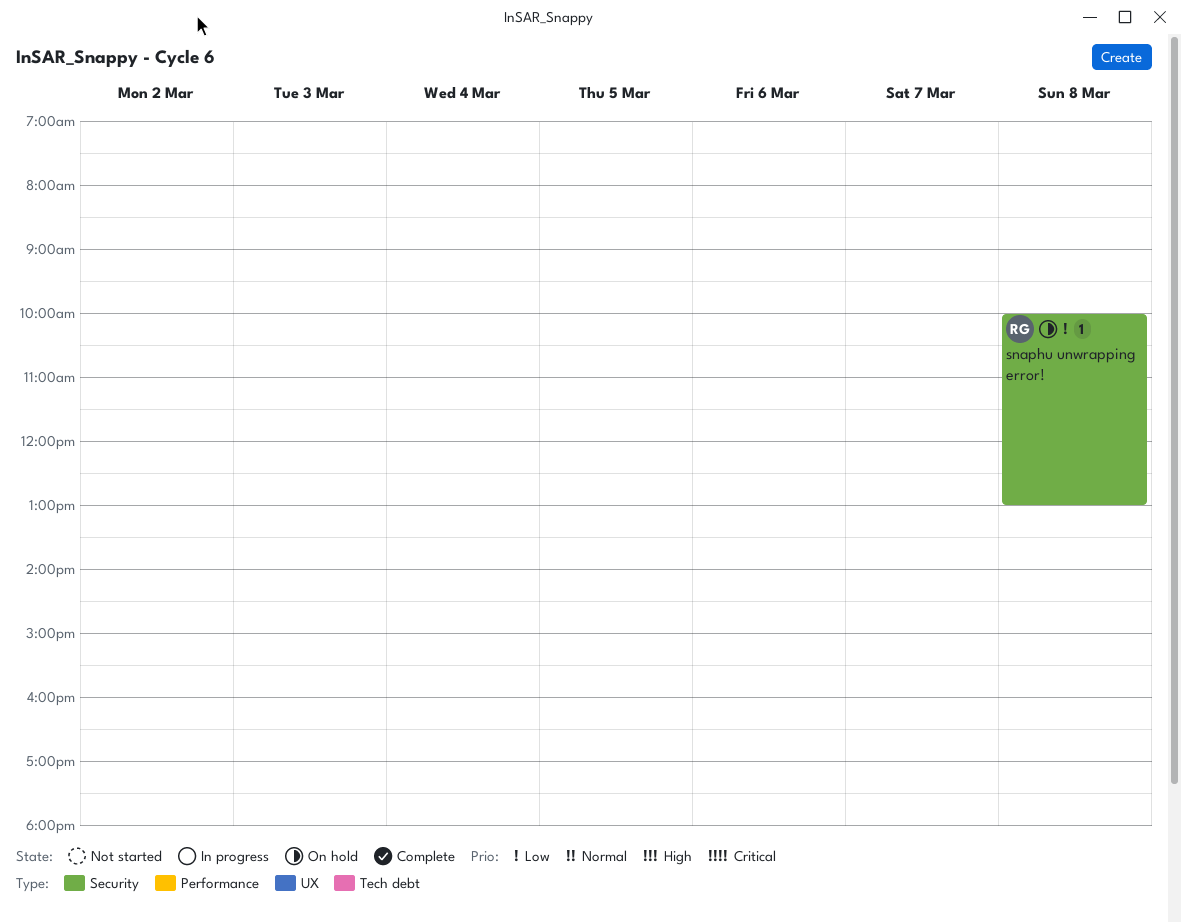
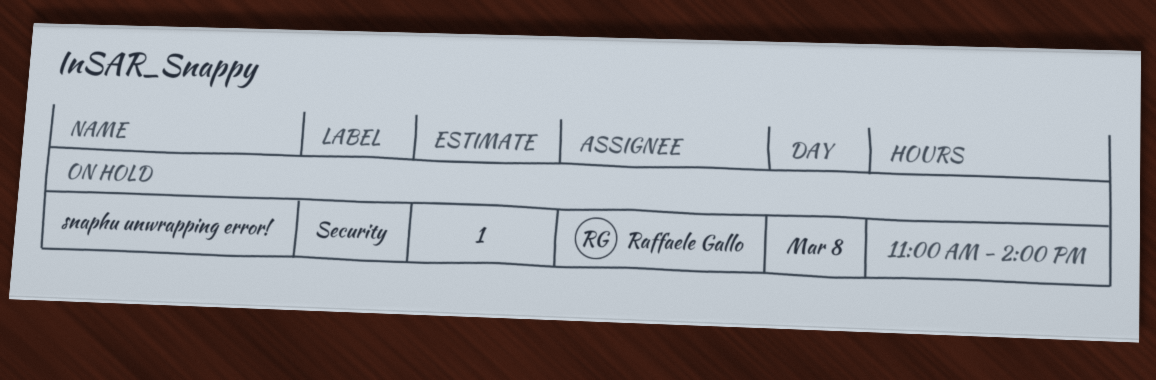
snaphu unwrapping error!, begins: 10:00 -> 11:00
snaphu unwrapping error!, ends: 13:00 -> 14:00

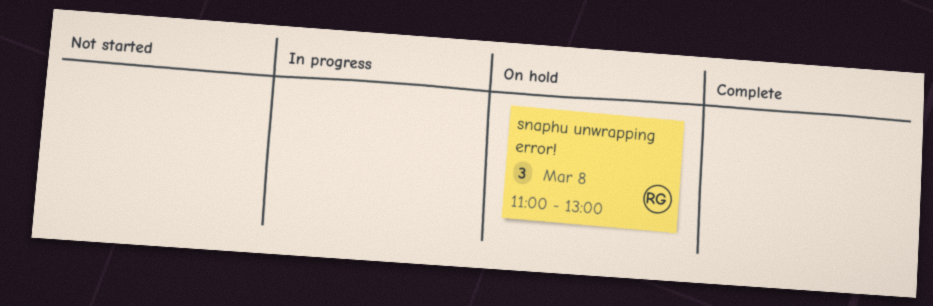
snaphu unwrapping error!, estimate: 1 -> 3
snaphu unwrapping error!, ends: 14:00 -> 13:00

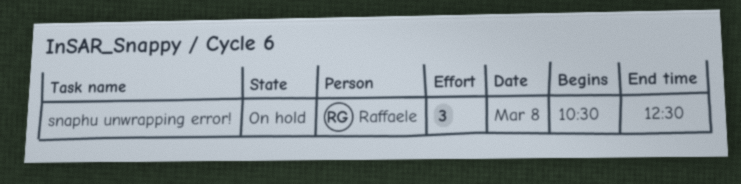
snaphu unwrapping error!, begins: 11:00 -> 10:30
snaphu unwrapping error!, ends: 13:00 -> 12:30

